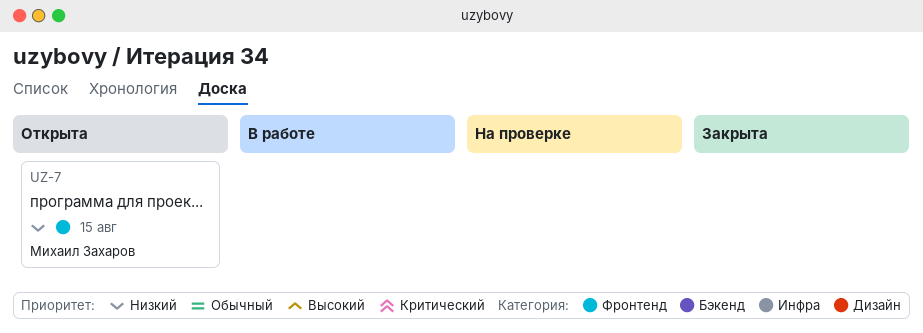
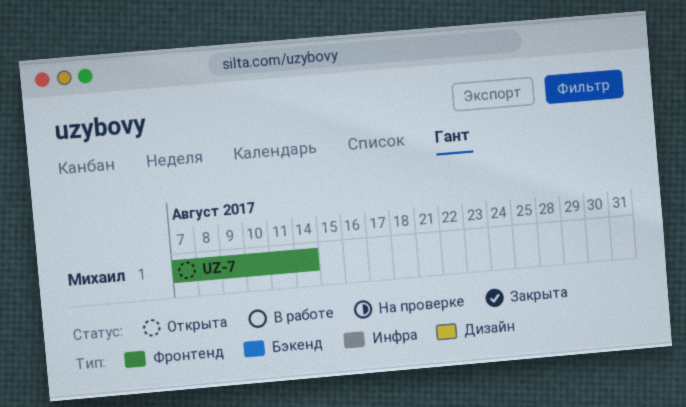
UZ-7, due: Aug 15 -> Aug 14

